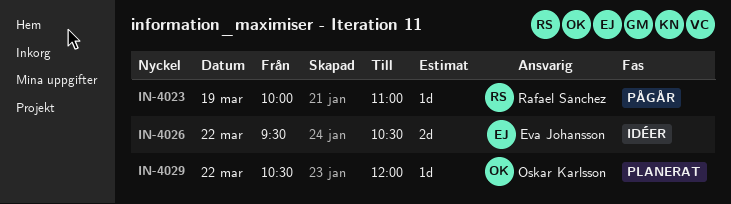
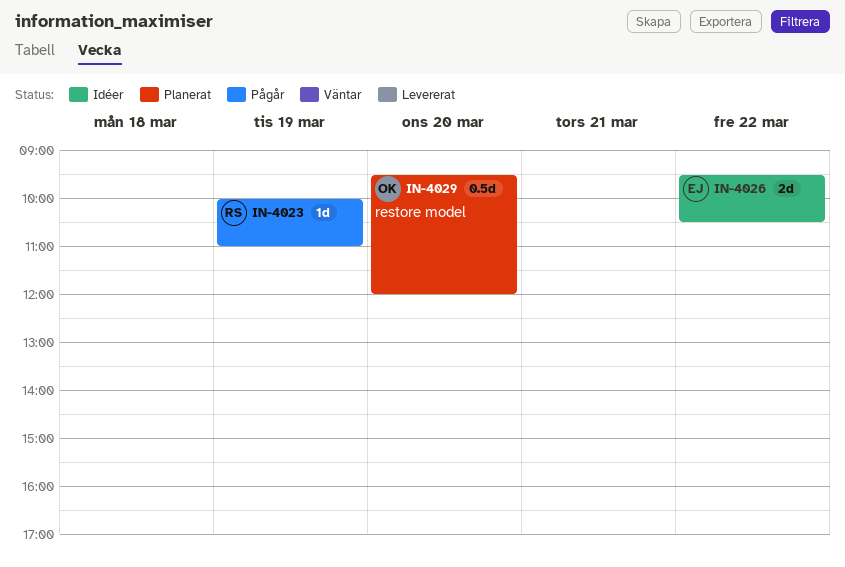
IN-4029, estimate: 1d -> 0.5d
IN-4029, day: Mar 22 -> Mar 20
IN-4029, begins: 10:30 -> 09:30

